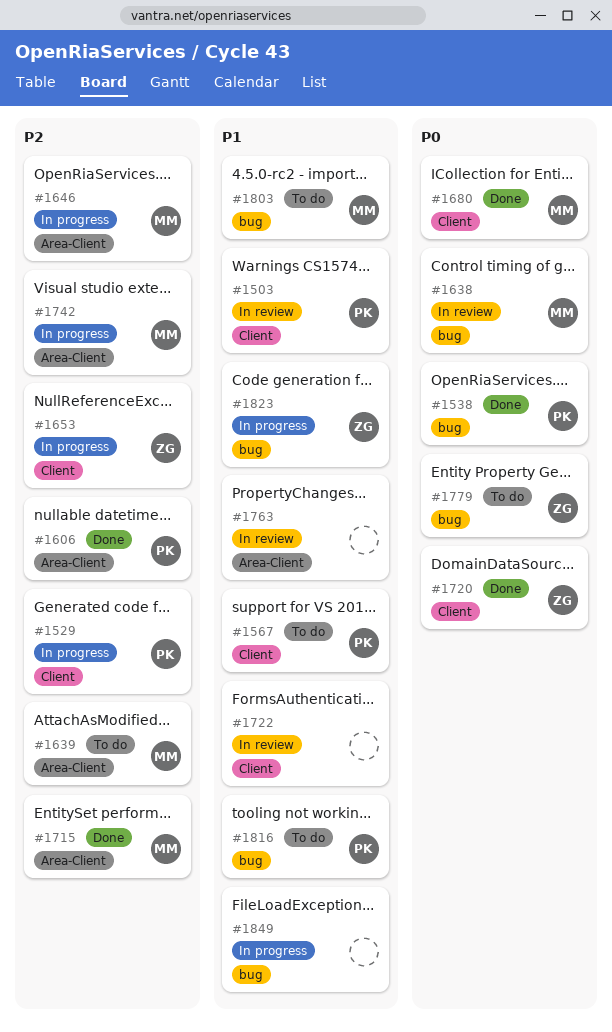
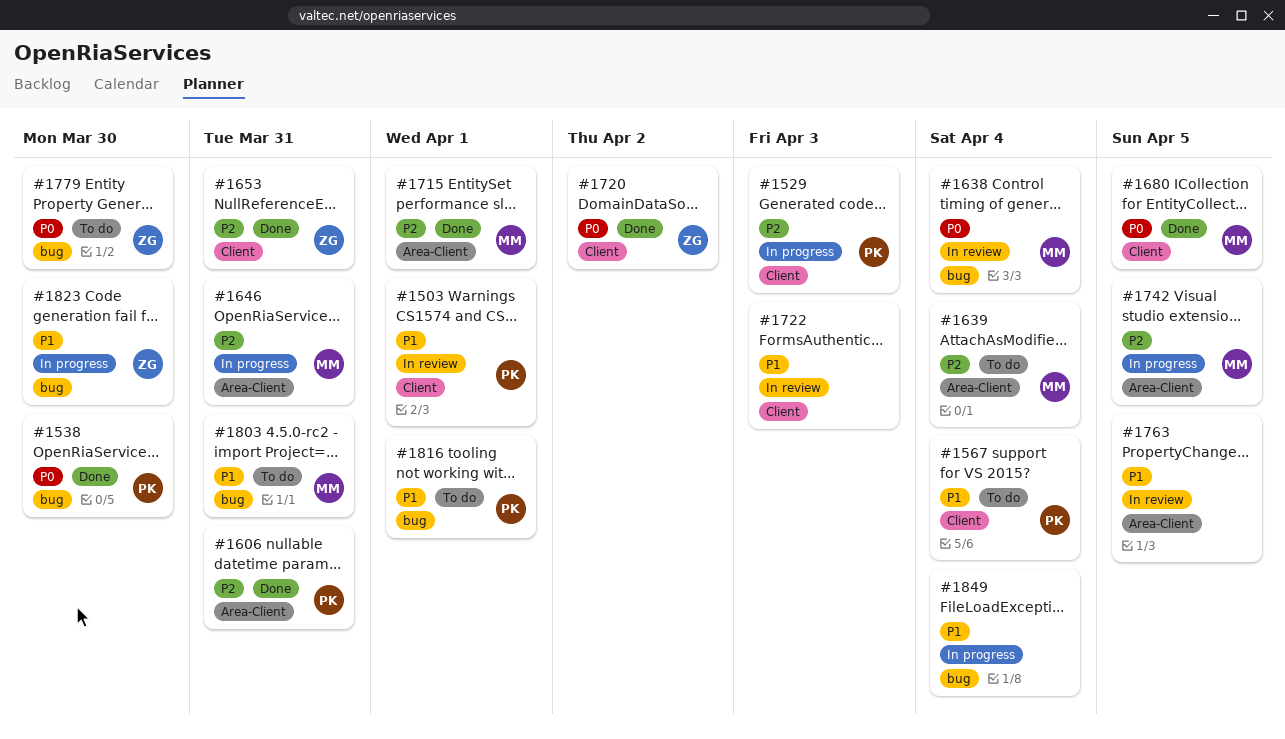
#1653, status: In progress -> Done

